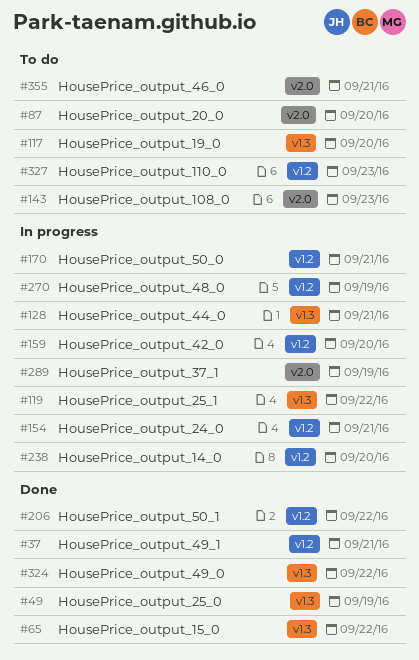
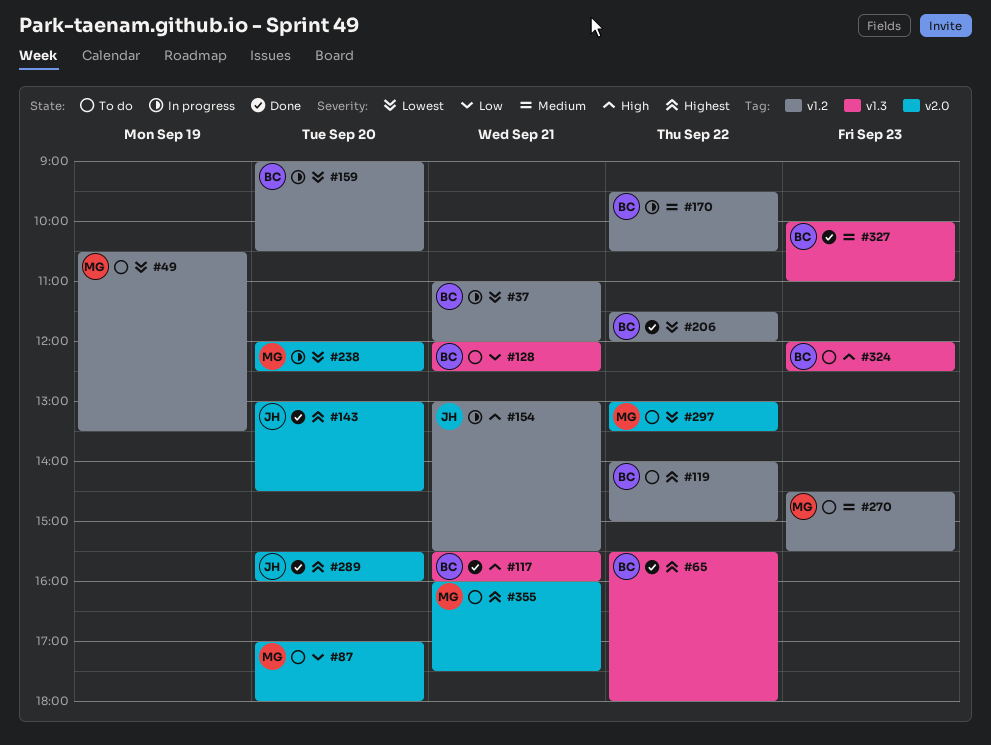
#37, status: Done -> In progress
#49, status: Done -> To do
#49, label: v1.3 -> v1.2
#117, status: To do -> Done
#117, day: Sep 20 -> Sep 21
#119, status: In progress -> To do
#119, label: v1.3 -> v1.2
#128, status: In progress -> To do
#143, status: To do -> Done
#143, day: Sep 23 -> Sep 20
#170, day: Sep 21 -> Sep 22
#238, label: v1.2 -> v2.0
#270, status: In progress -> To do
#270, day: Sep 19 -> Sep 23
#289, status: In progress -> Done
#289, day: Sep 19 -> Sep 20
#297: none -> present
#324, status: Done -> To do
#324, day: Sep 22 -> Sep 23
#327, status: To do -> Done
#327, label: v1.2 -> v1.3

